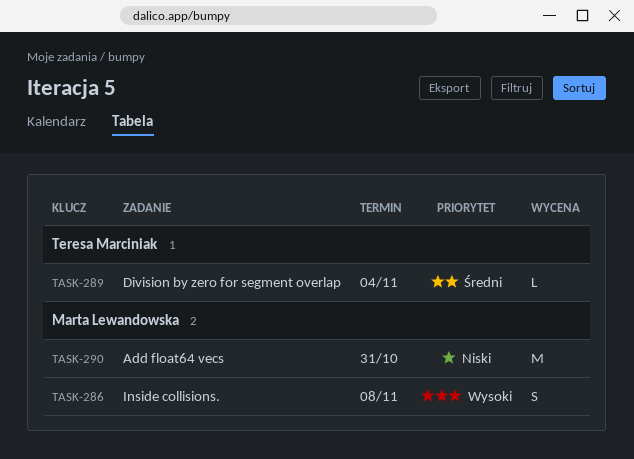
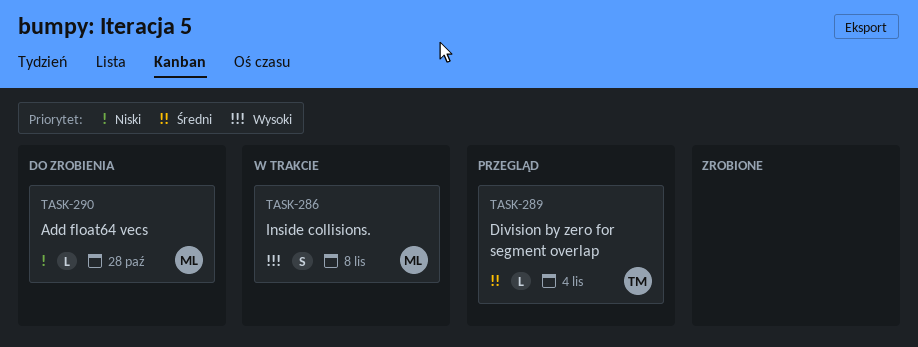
TASK-290, estimate: M -> L
TASK-290, due: Oct 31 -> Oct 28

